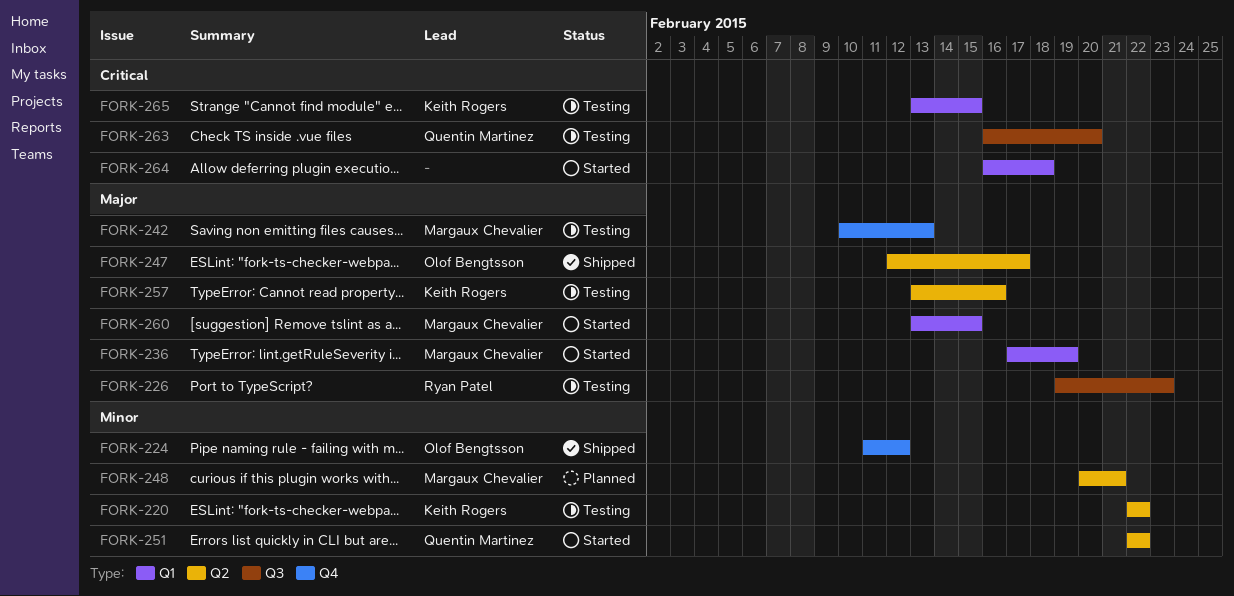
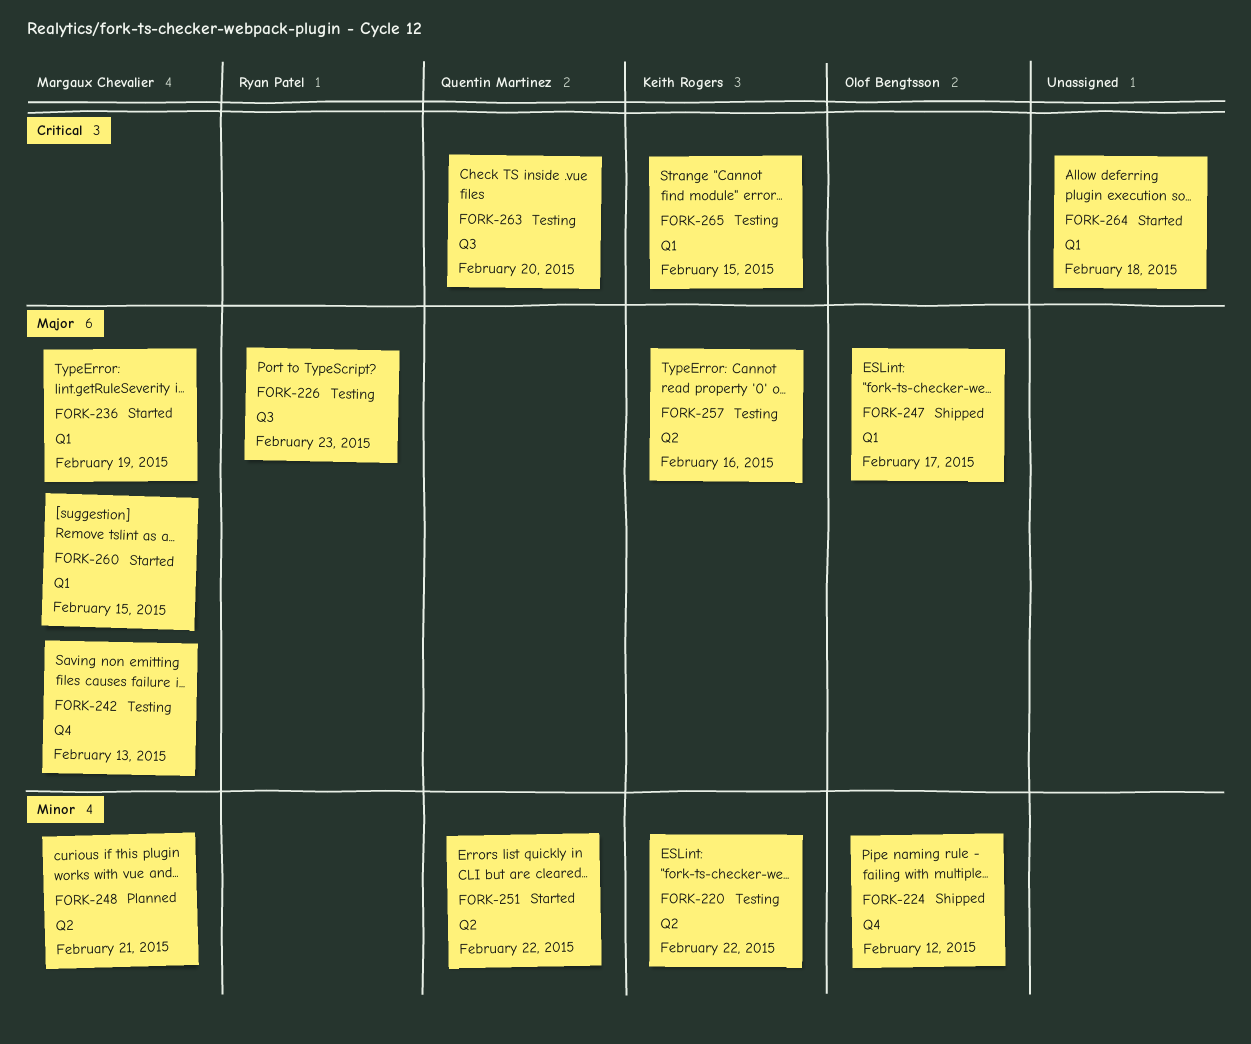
FORK-247, label: Q2 -> Q1

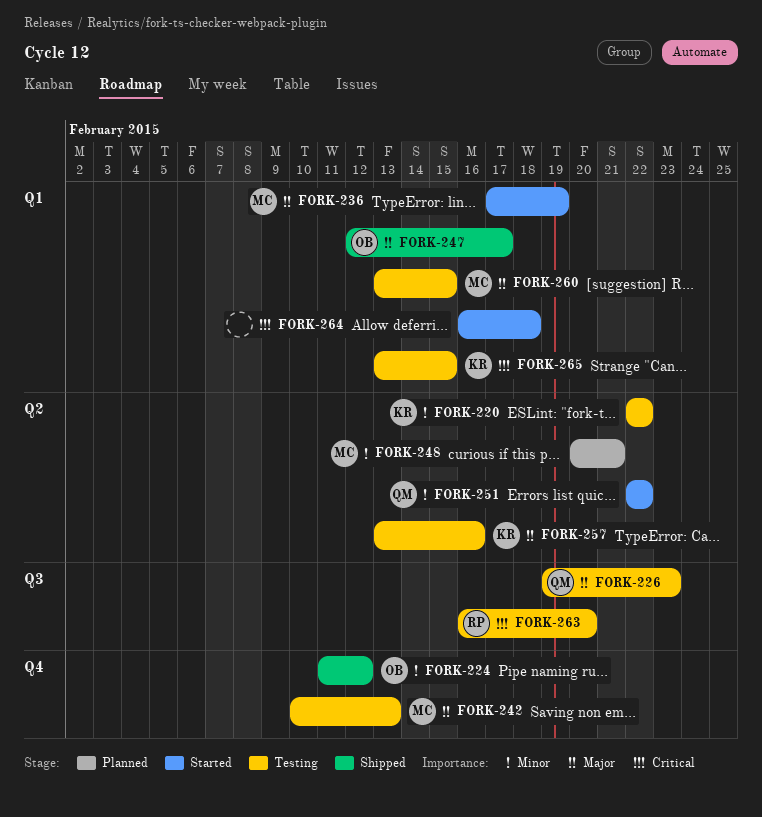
FORK-226, owner: Ryan Patel -> Quentin Martinez
FORK-260, status: Started -> Testing
FORK-263, owner: Quentin Martinez -> Ryan Patel

